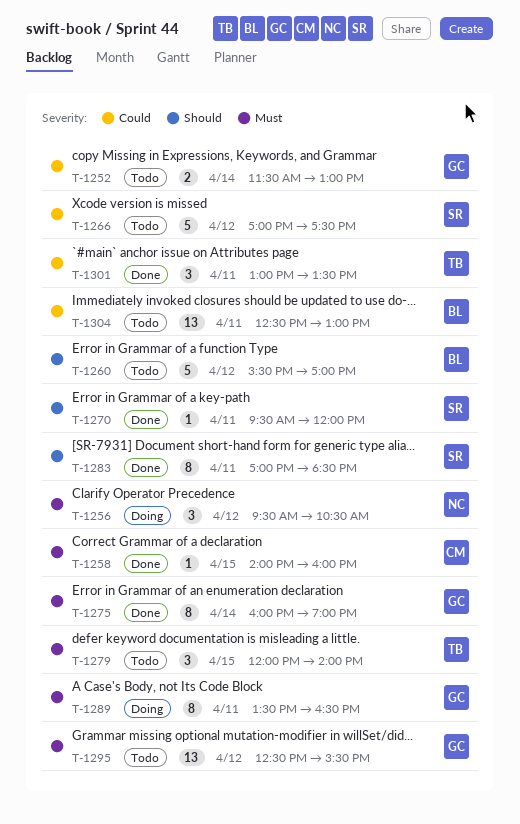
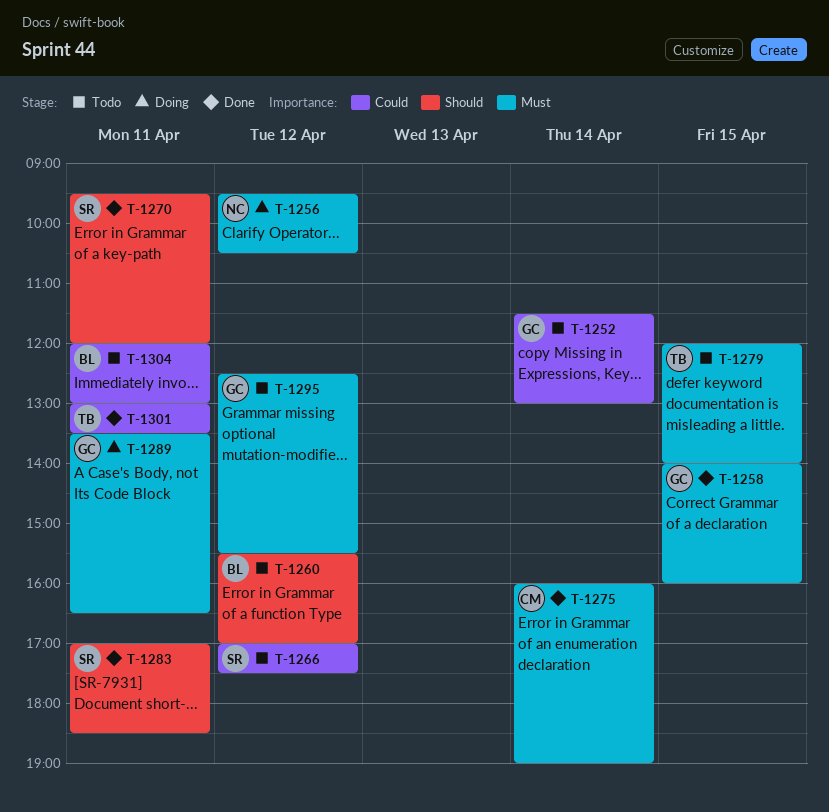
T-1258, owner: CM -> GC
T-1275, owner: GC -> CM
T-1304, begins: 12:30 -> 12:00

